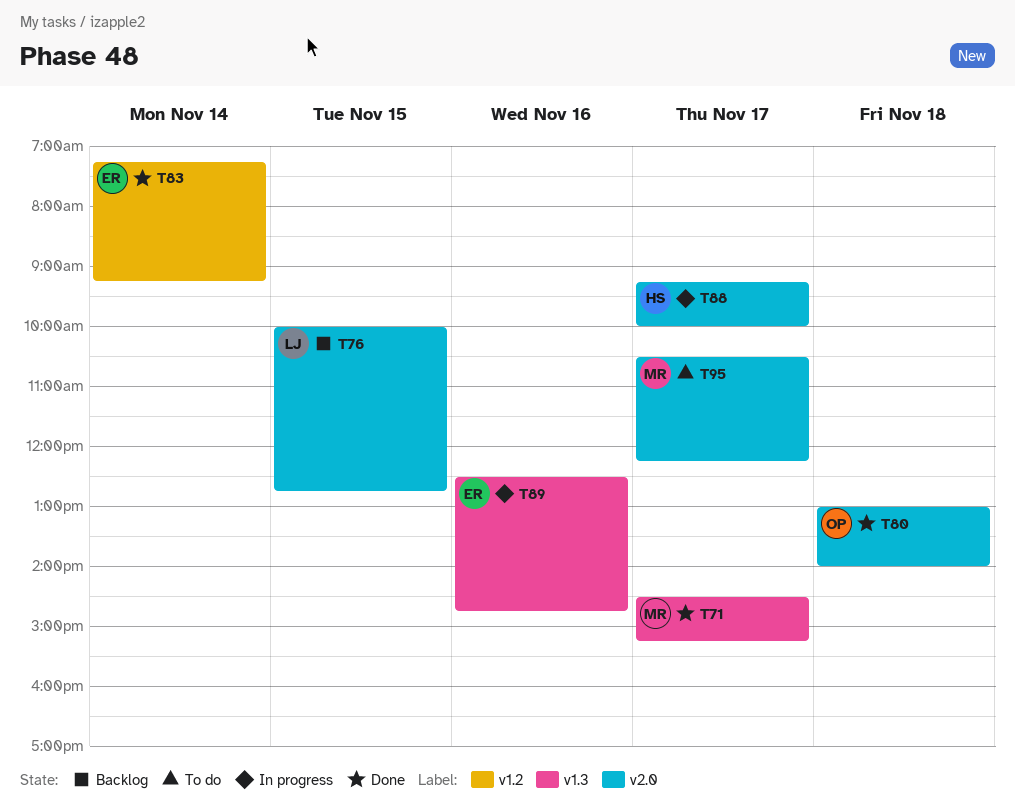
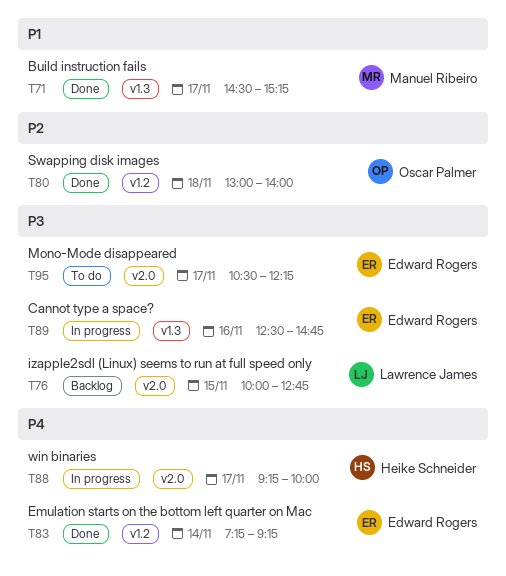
T80, label: v2.0 -> v1.2
T95, owner: Manuel Ribeiro -> Edward Rogers

